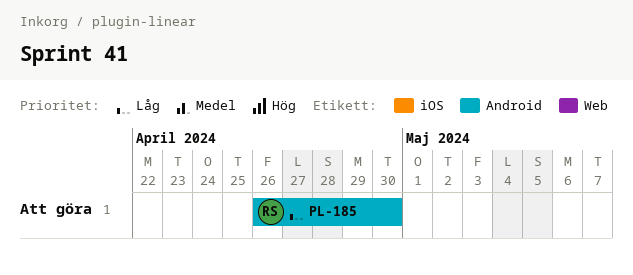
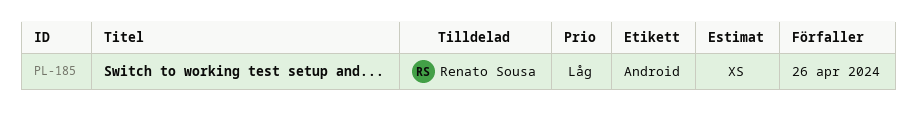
PL-185, due: Apr 30 -> Apr 26

